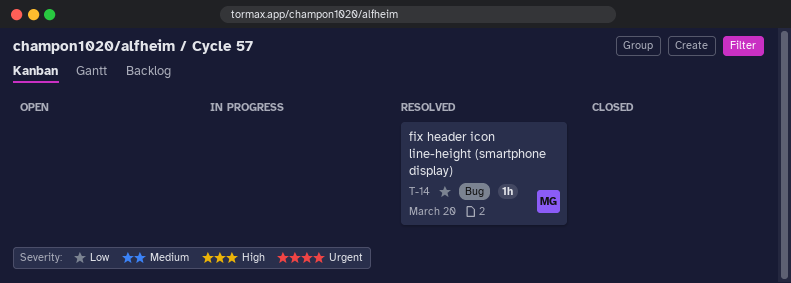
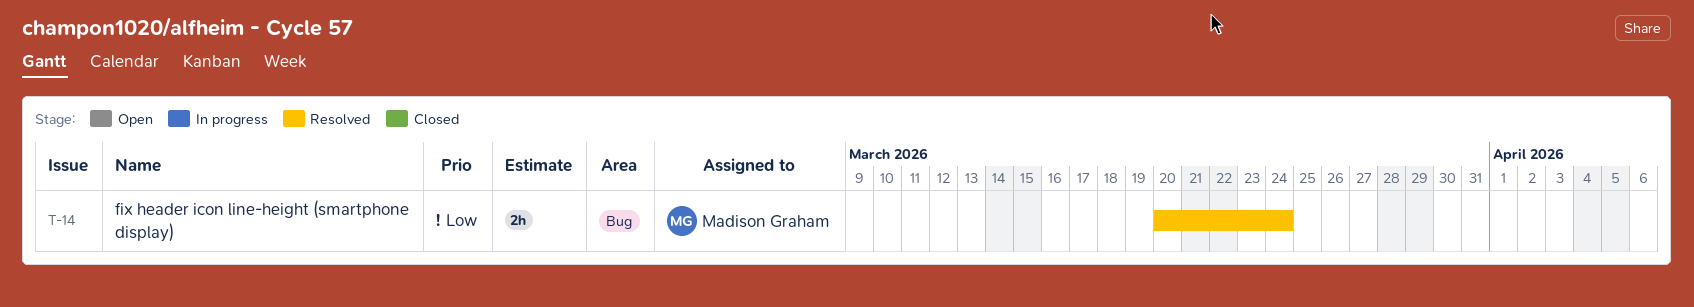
T-14, estimate: 1h -> 2h
T-14, due: Mar 20 -> Mar 24

